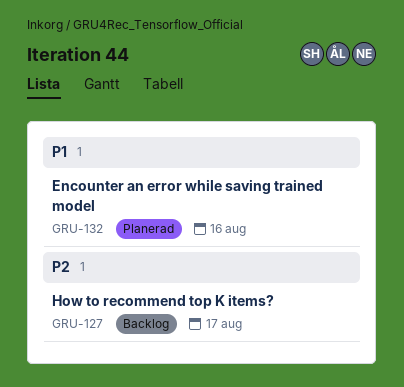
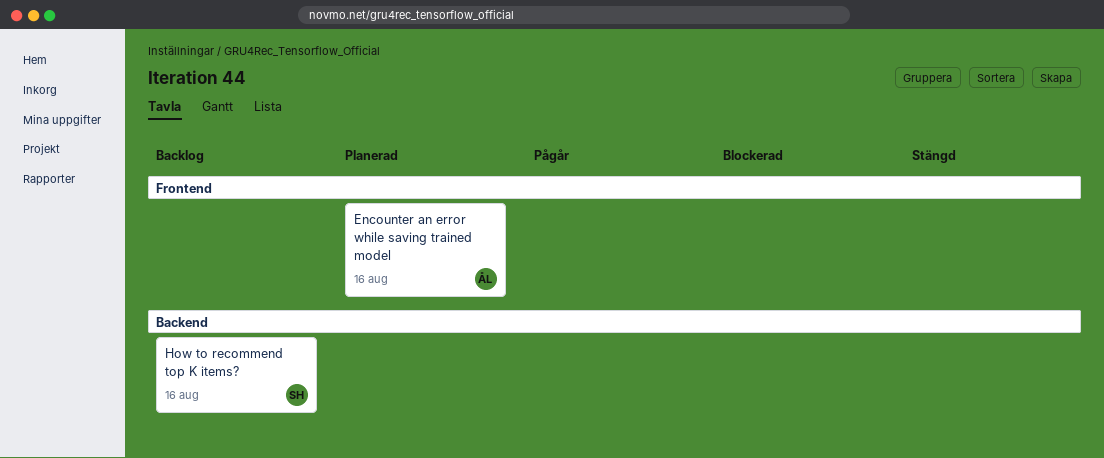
How to recommend top K items?, due: Aug 17 -> Aug 16

